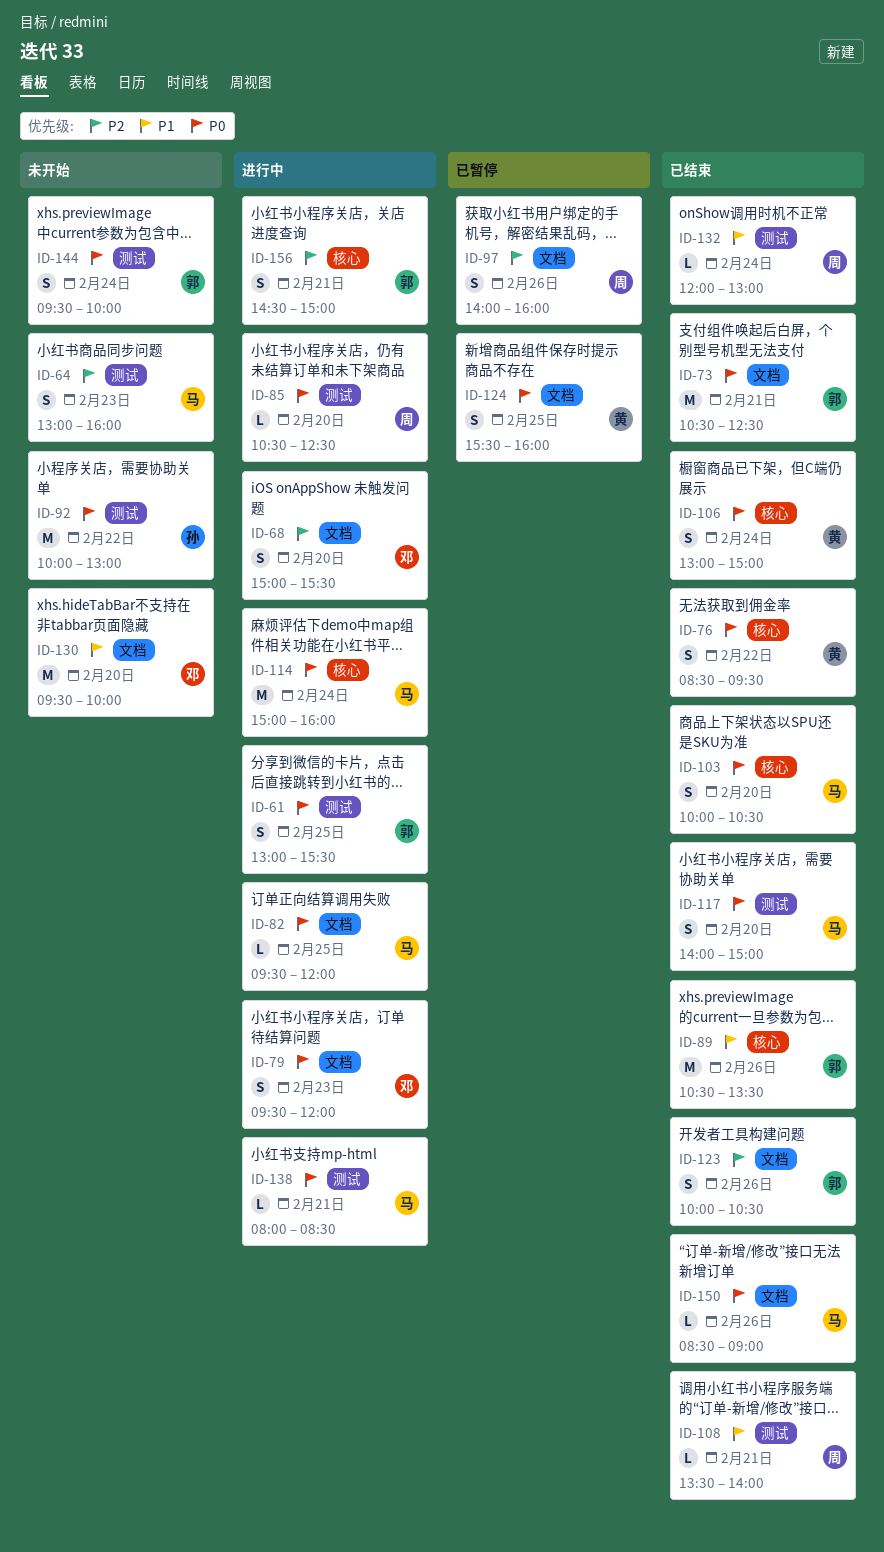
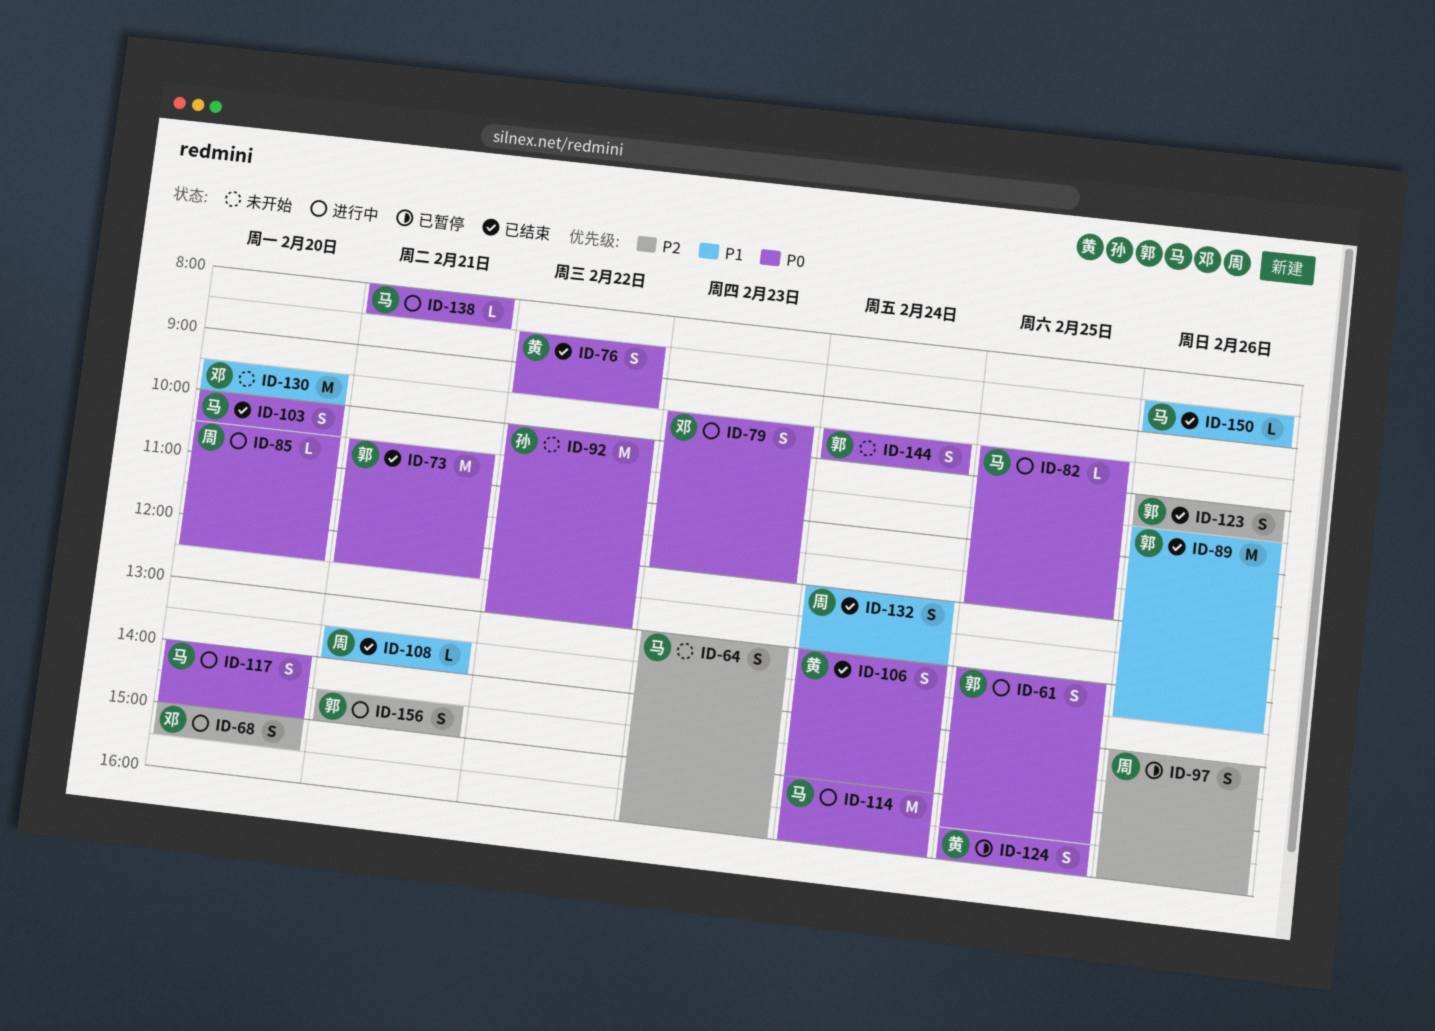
ID-117, status: 已结束 -> 进行中
ID-132, estimate: L -> S
ID-150, priority: P0 -> P1

